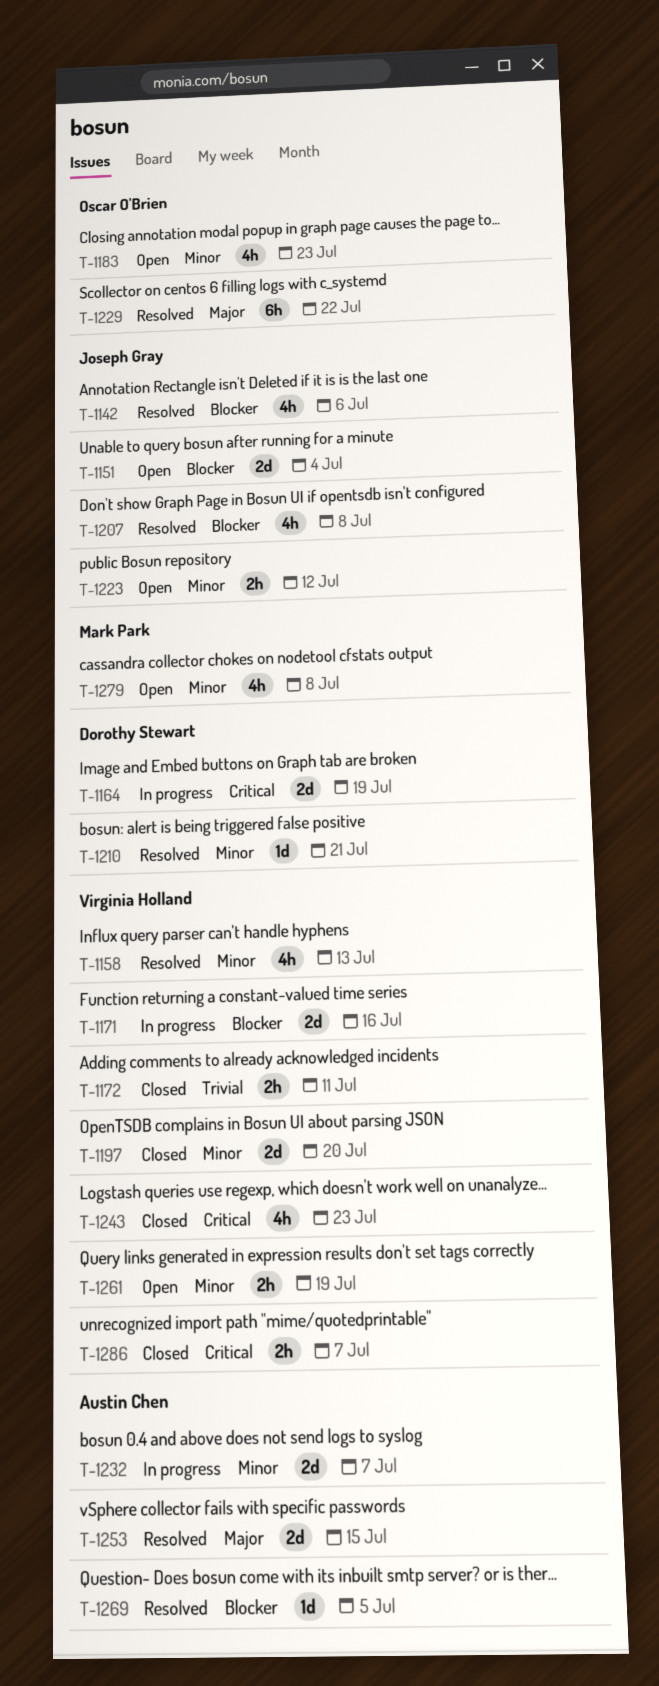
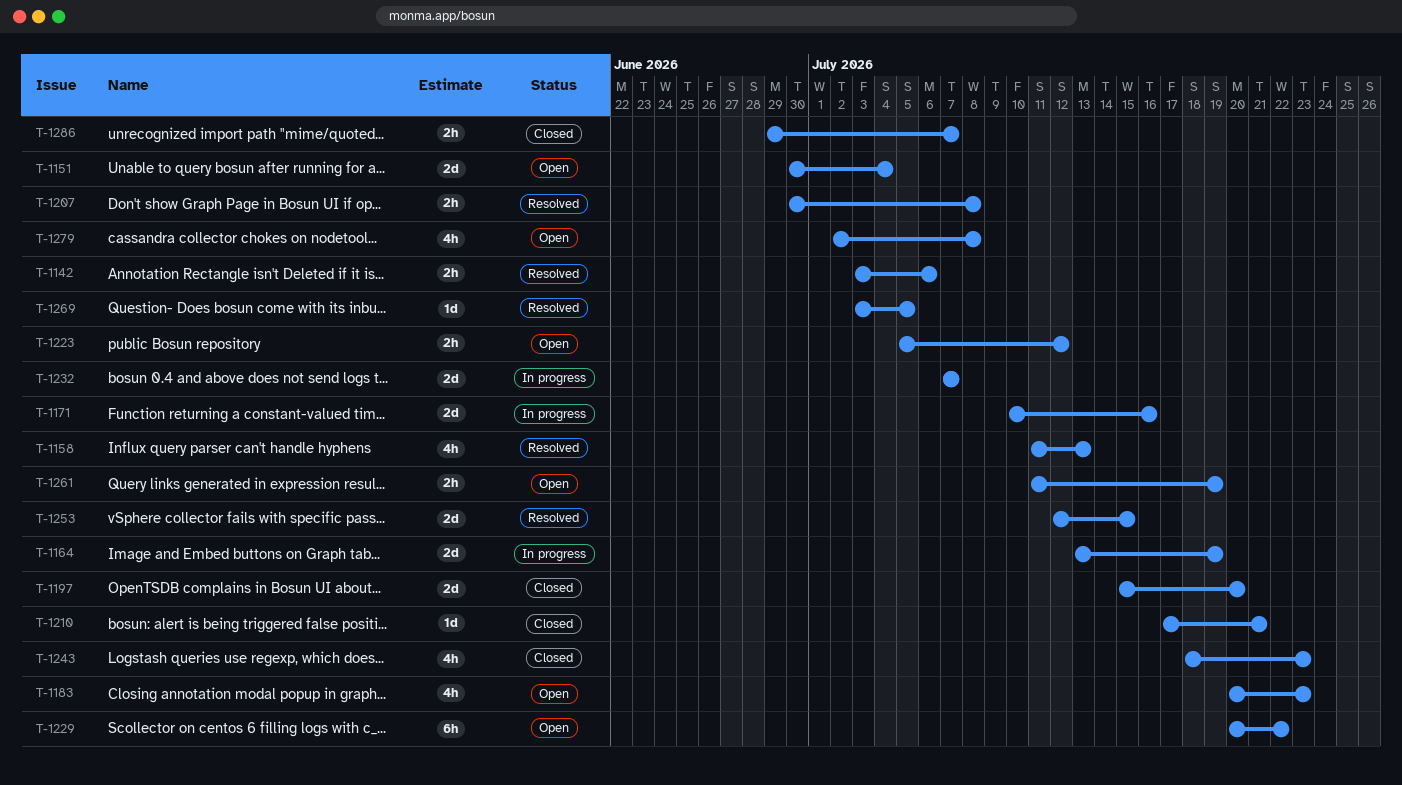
T-1142, estimate: 4h -> 2h
T-1172: present -> none
T-1207, estimate: 4h -> 2h
T-1210, status: Resolved -> Closed
T-1229, status: Resolved -> Open

